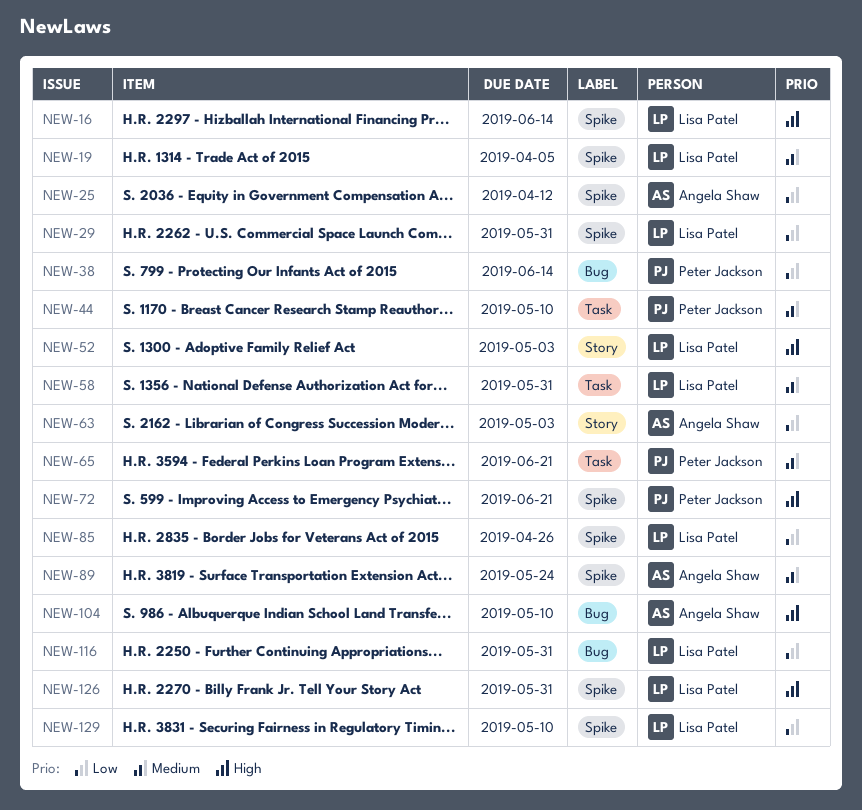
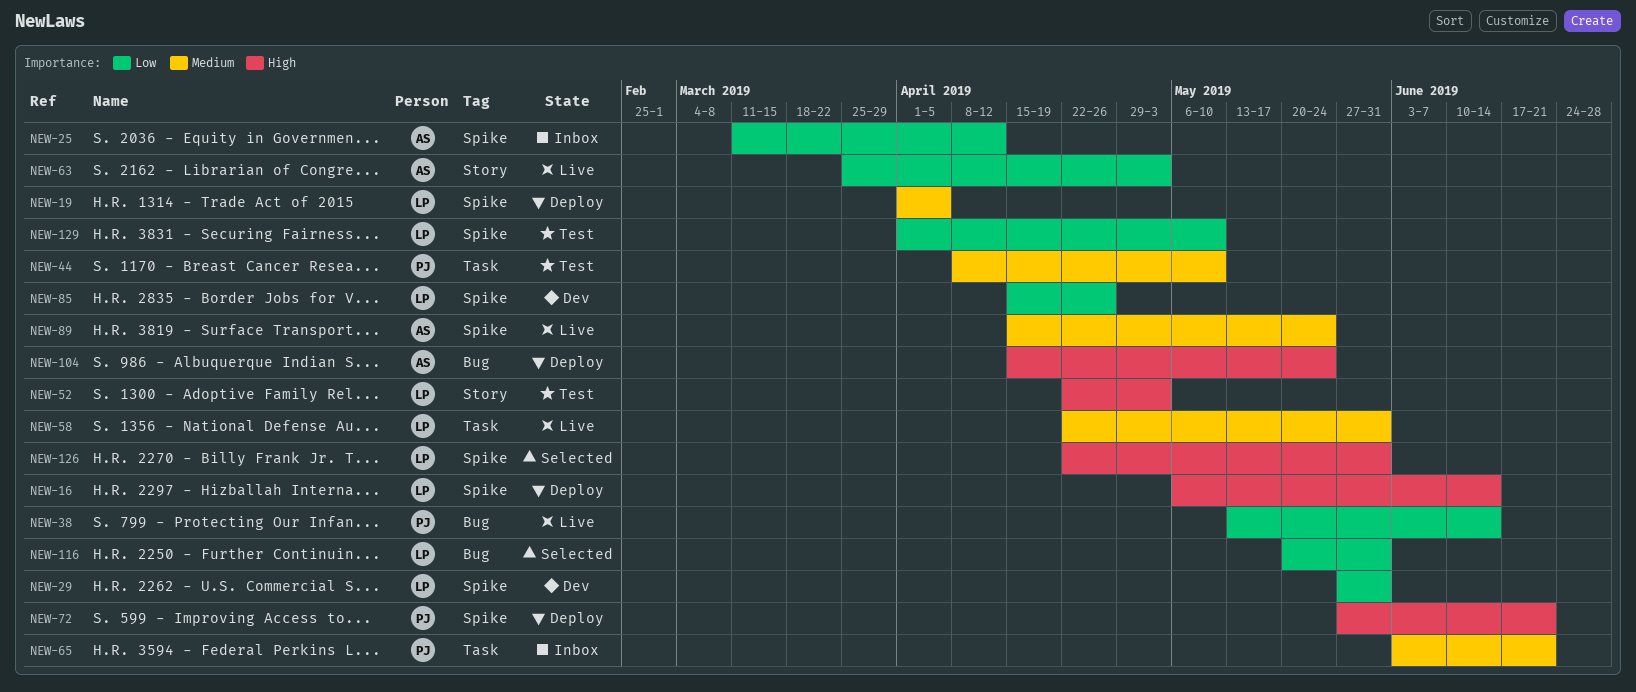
NEW-104, due: May 10 -> May 24

